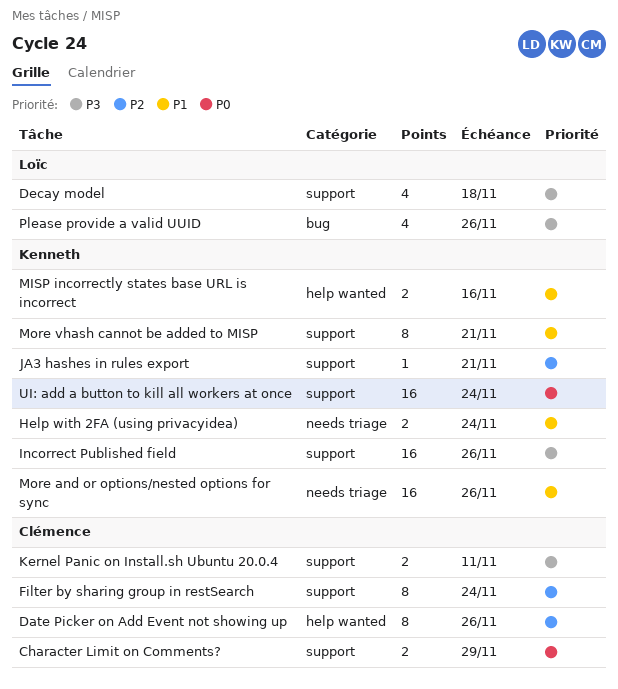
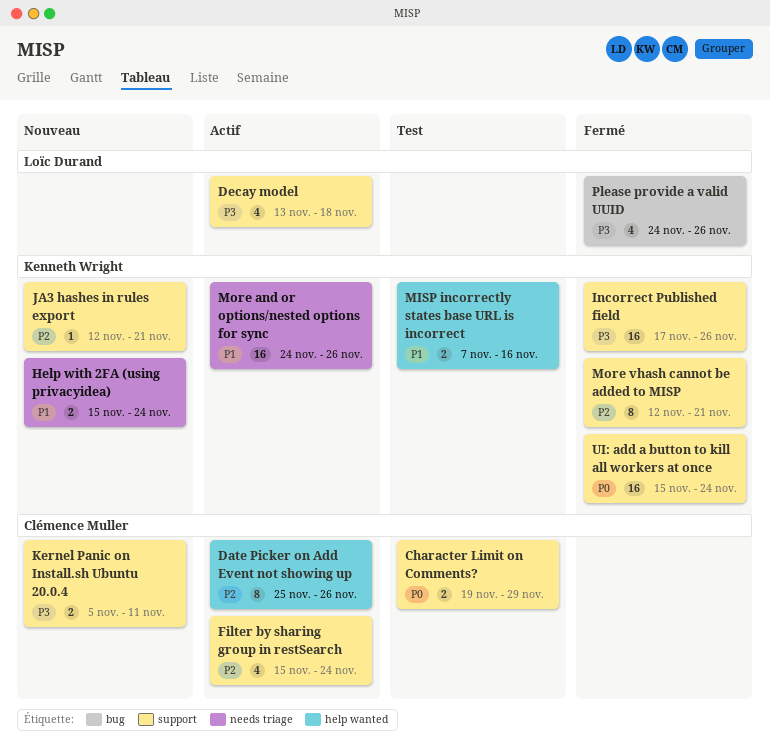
Filter by sharing group in restSearch, estimate: 8 -> 4
More vhash cannot be added to MISP, priority: P1 -> P2

